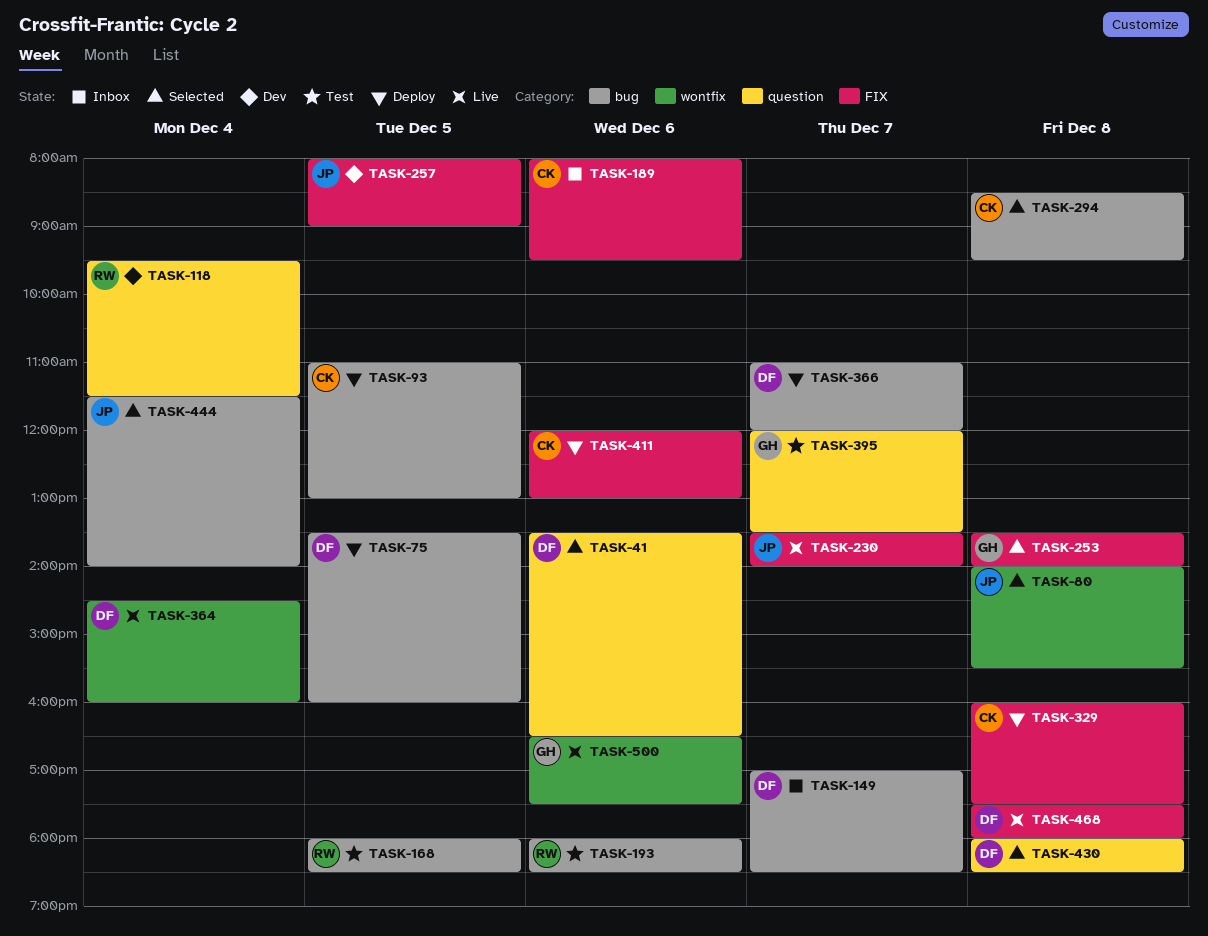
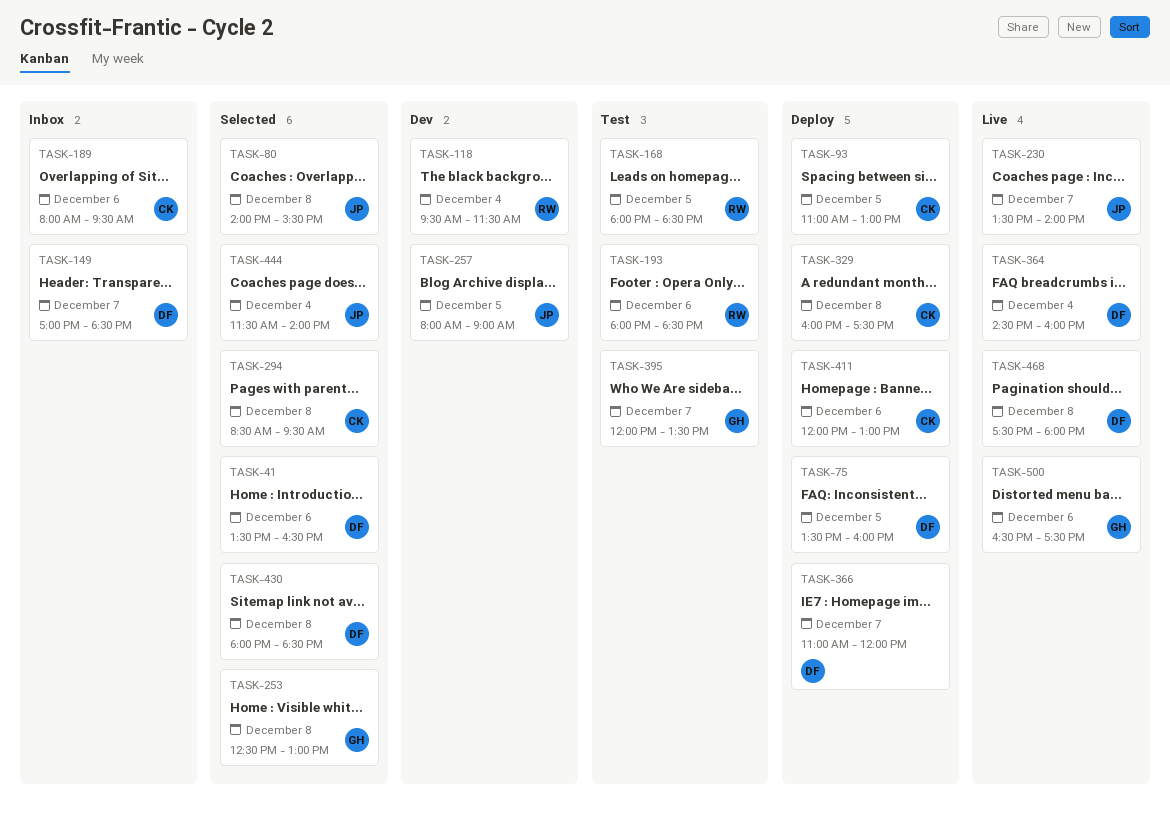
TASK-253, begins: 13:30 -> 12:30
TASK-253, ends: 14:00 -> 13:00

